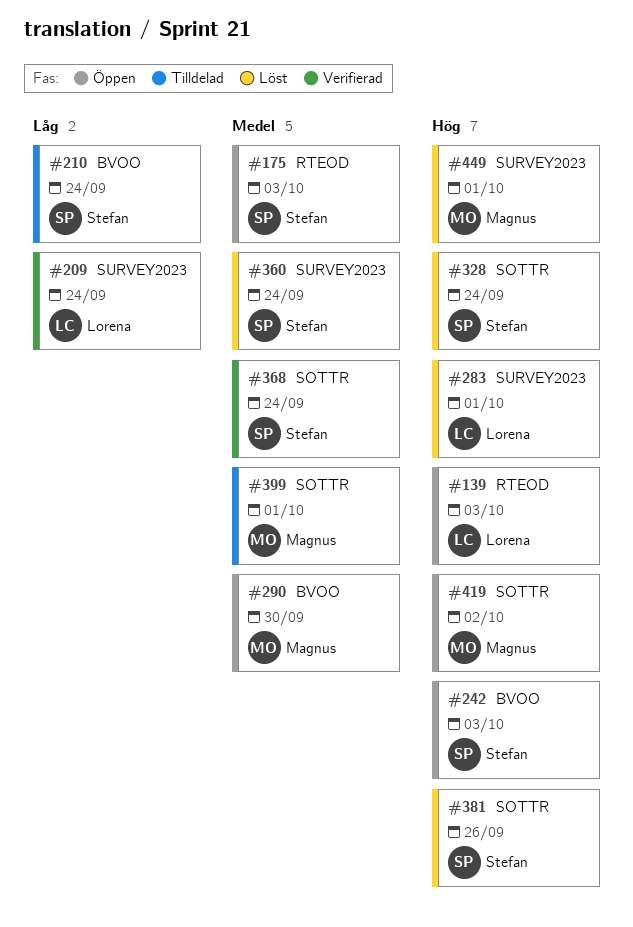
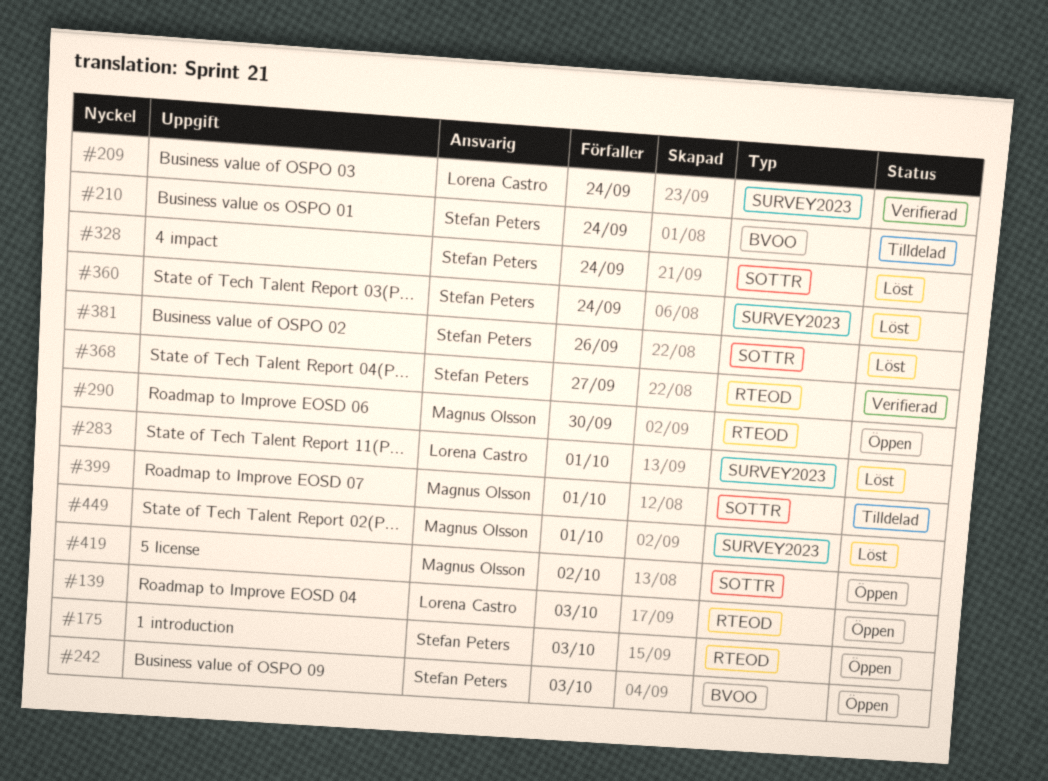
#290, label: BVOO -> RTEOD
#368, label: SOTTR -> RTEOD
#368, due: Sep 24 -> Sep 27

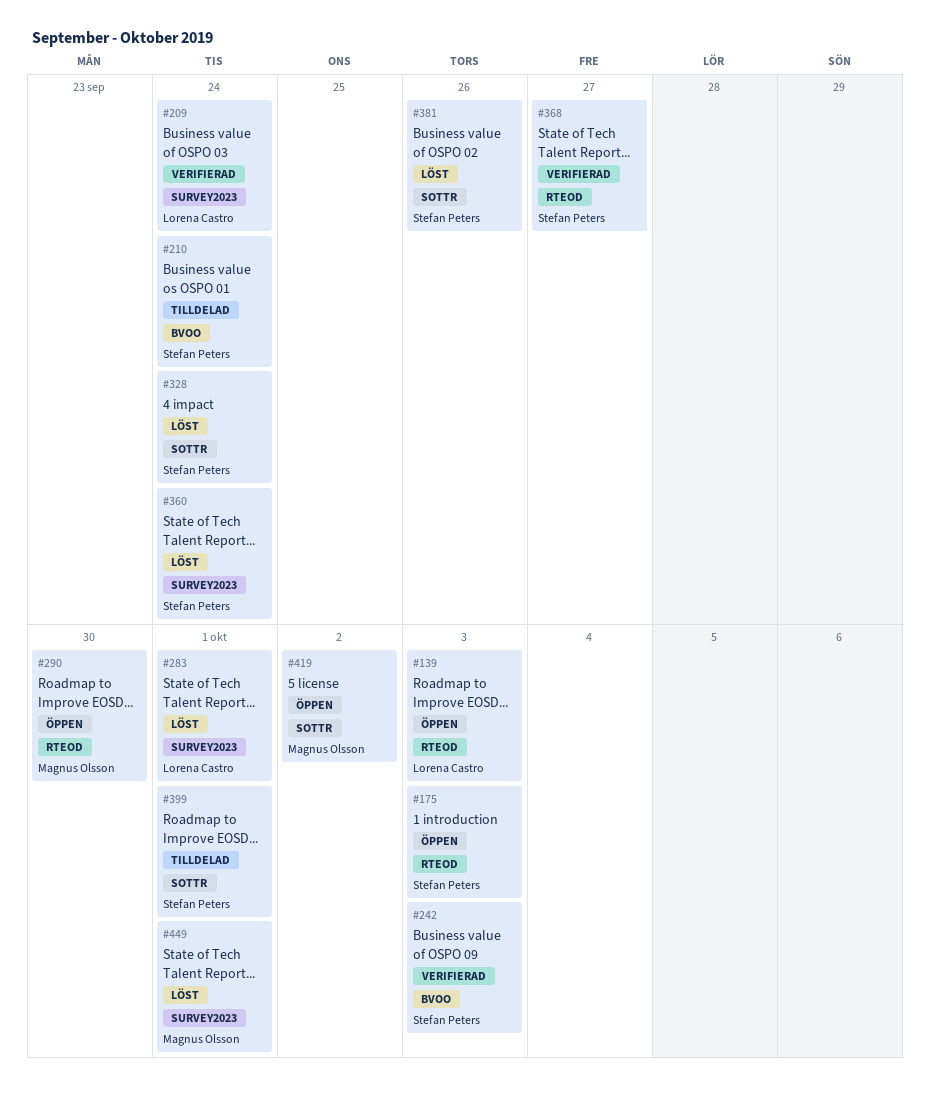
#242, status: Öppen -> Verifierad
#399, owner: Magnus Olsson -> Stefan Peters

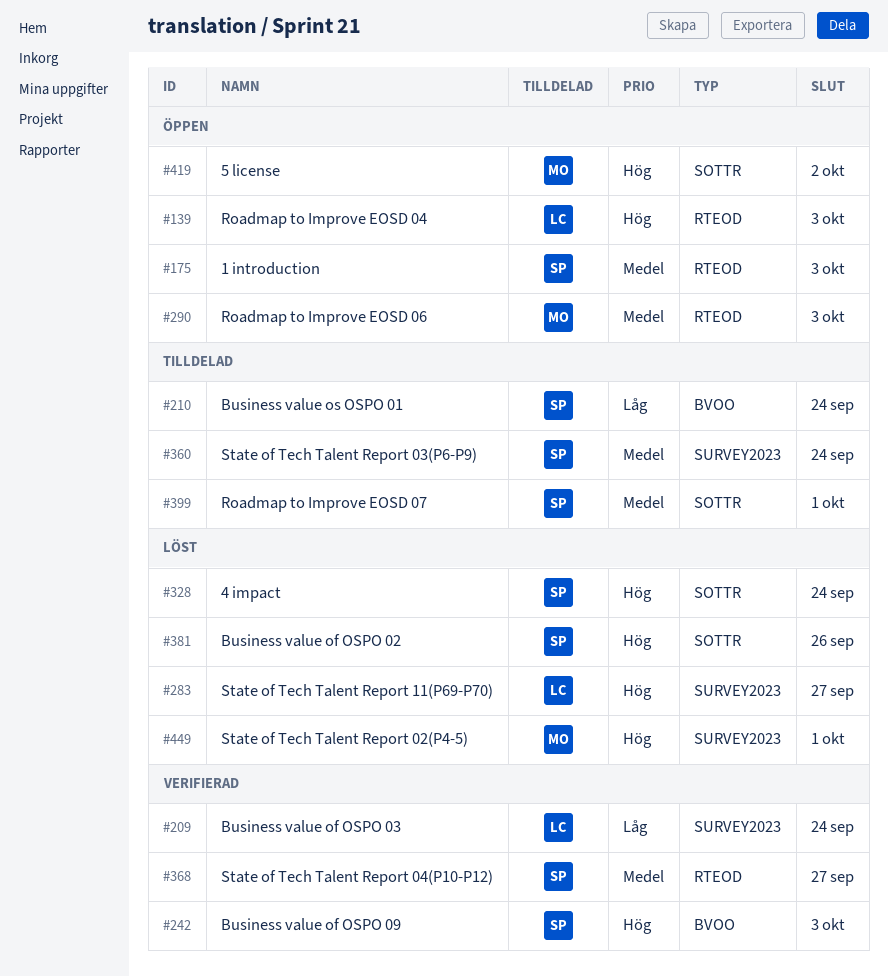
#283, due: Oct 1 -> Sep 27
#290, due: Sep 30 -> Oct 3
#360, status: Löst -> Tilldelad

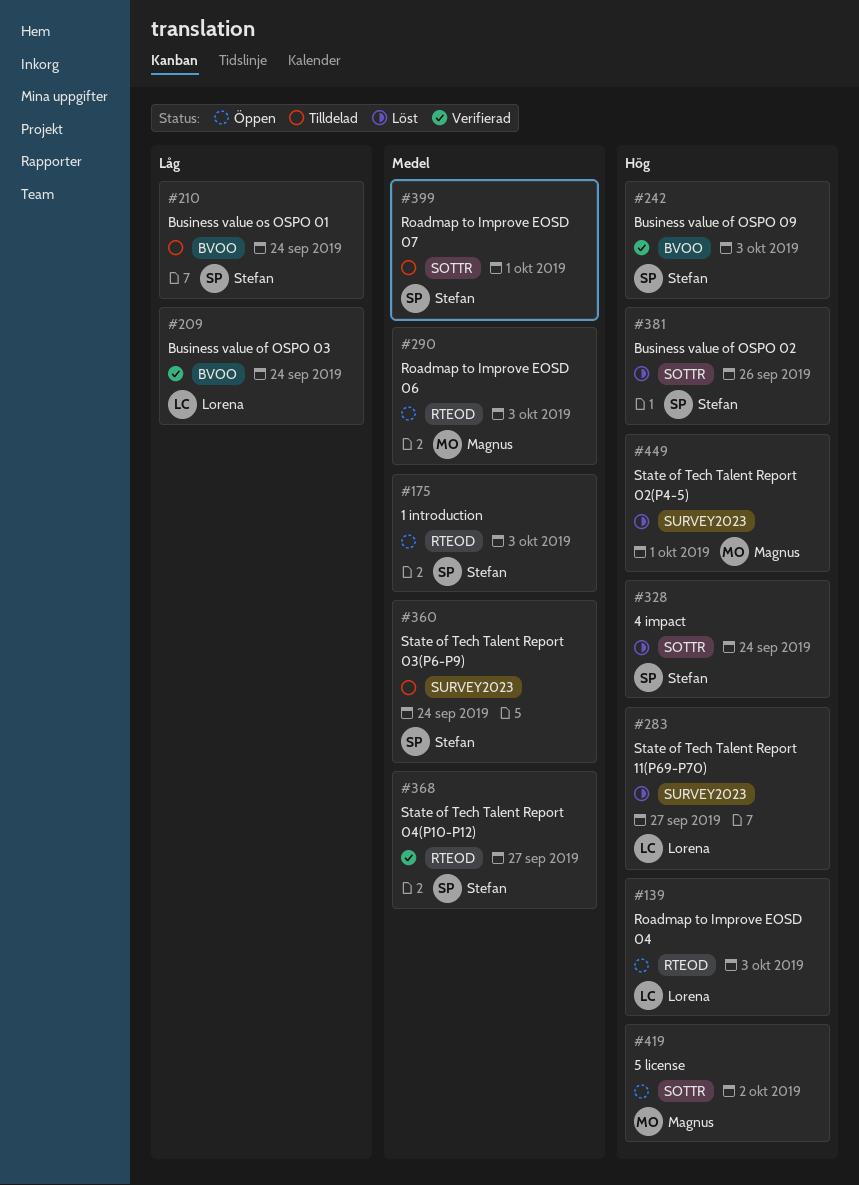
#209, label: SURVEY2023 -> BVOO

